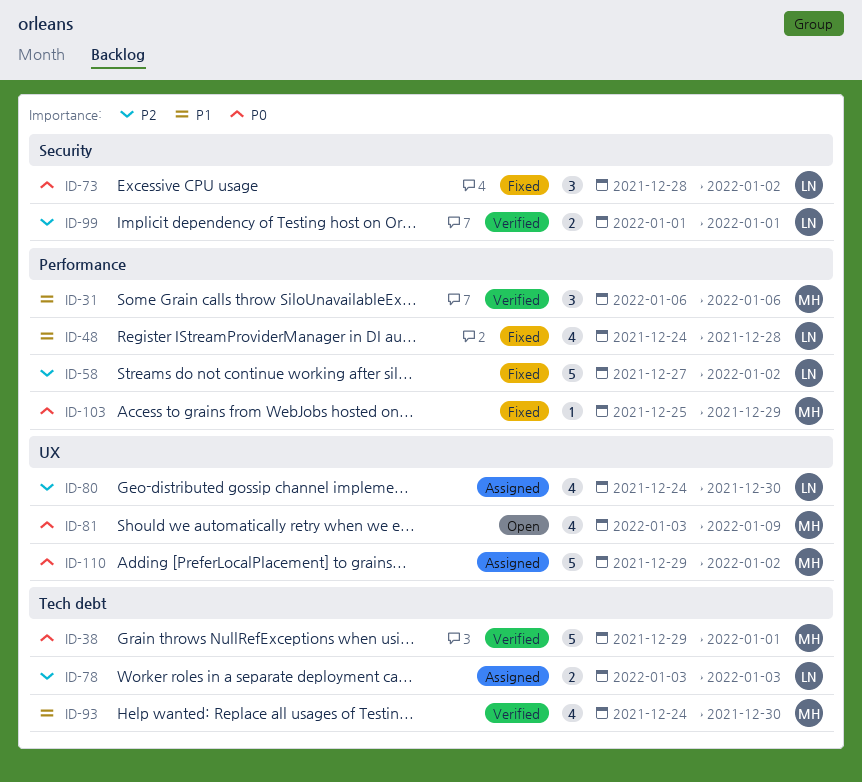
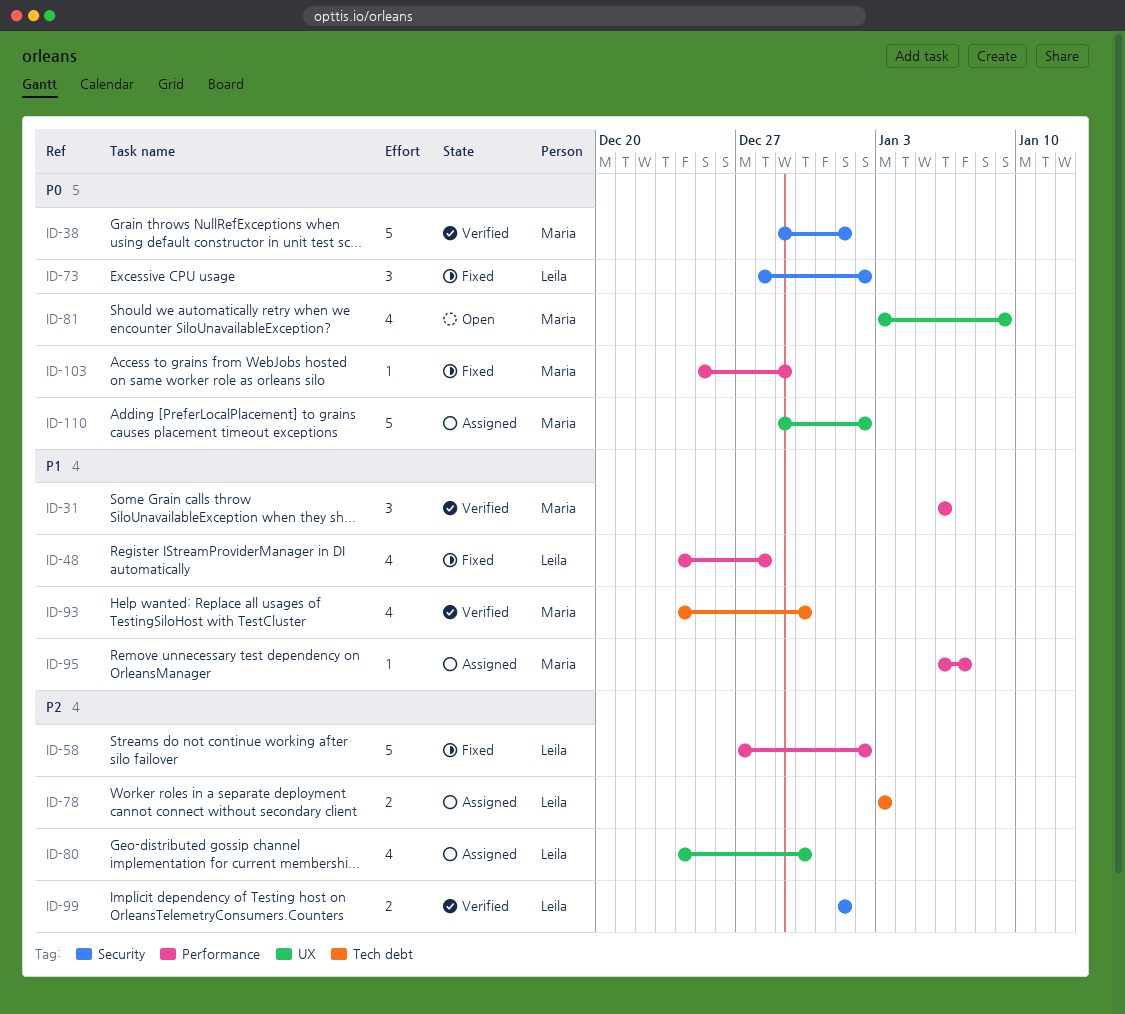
ID-38, label: Tech debt -> Security
ID-95: none -> present

